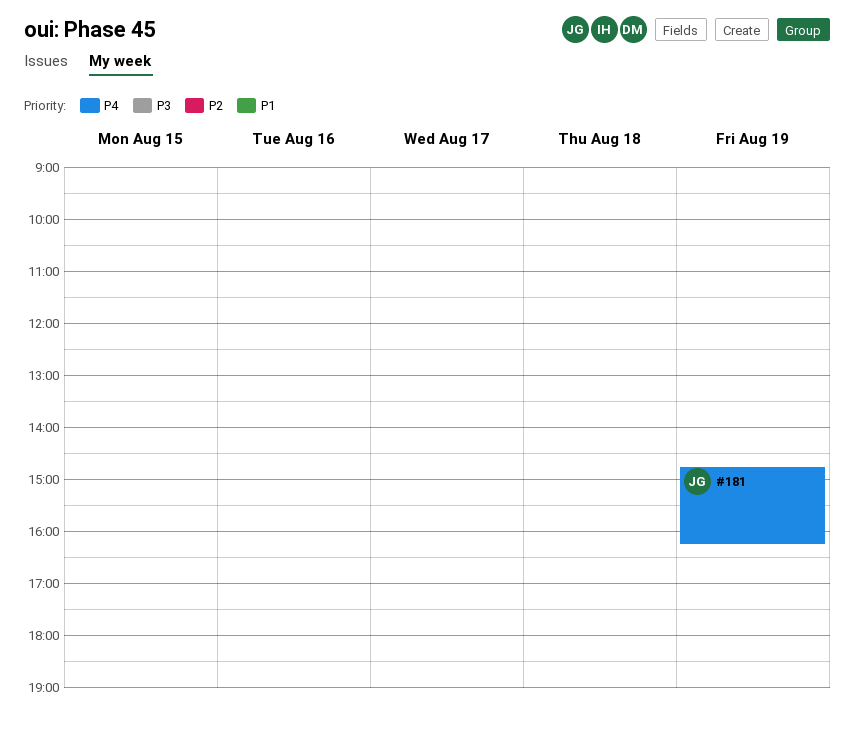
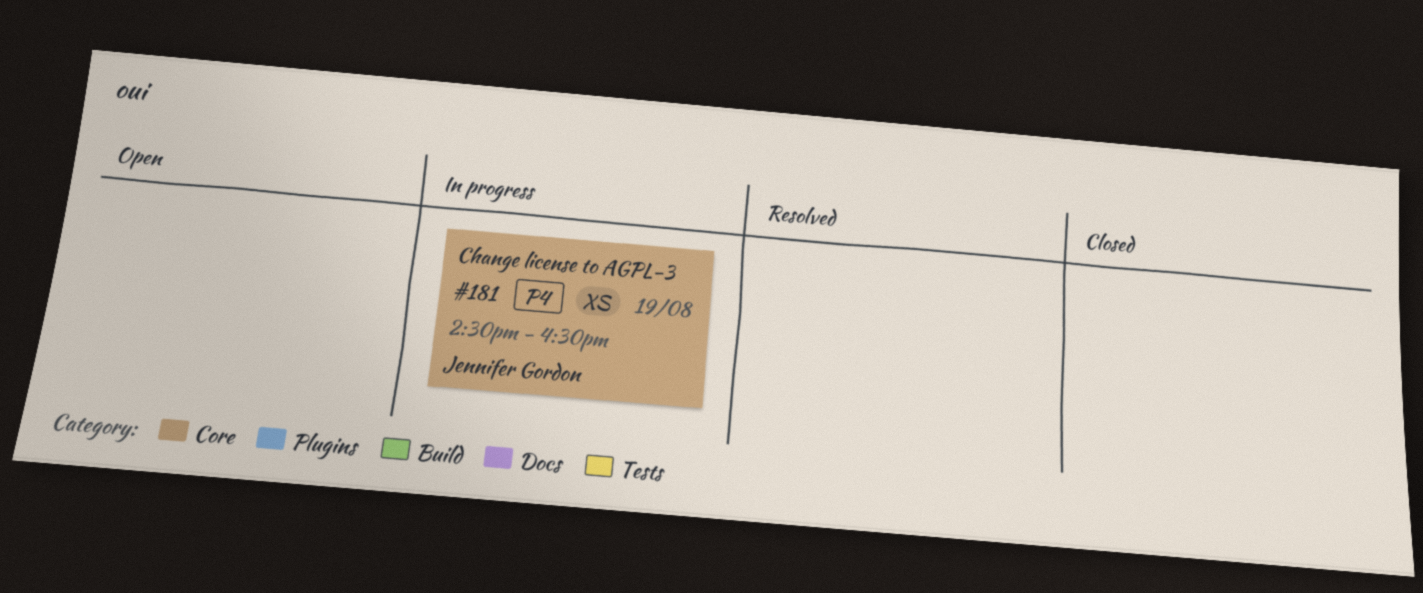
#181, begins: 14:45 -> 14:30
#181, ends: 16:15 -> 16:30

